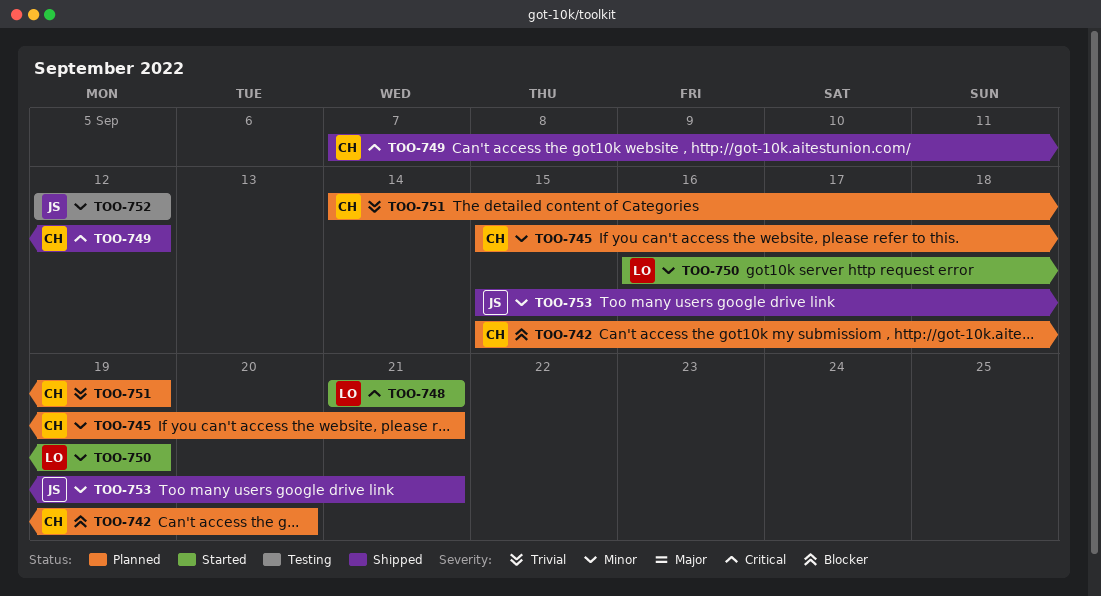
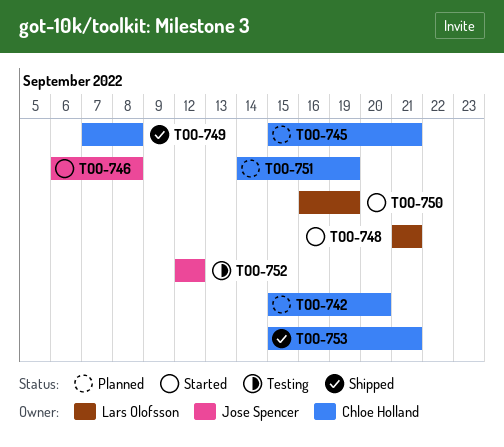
TOO-746: none -> present
TOO-749, due: Sep 12 -> Sep 8
TOO-753, owner: Jose Spencer -> Chloe Holland

